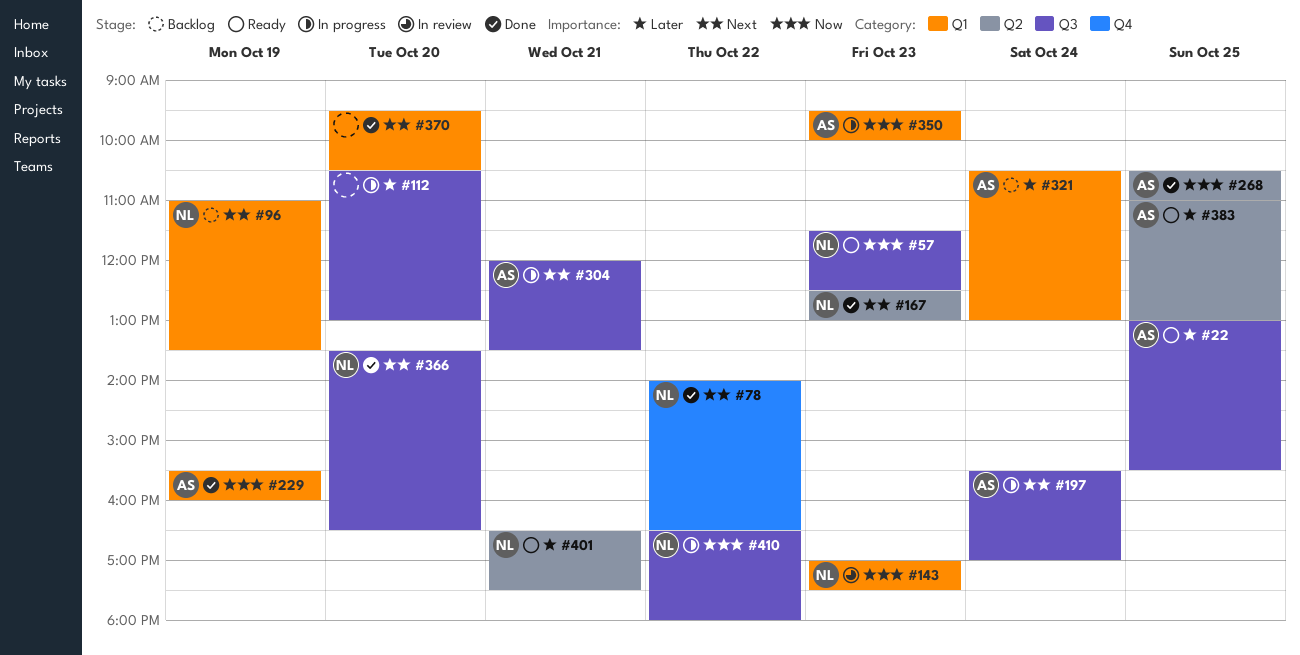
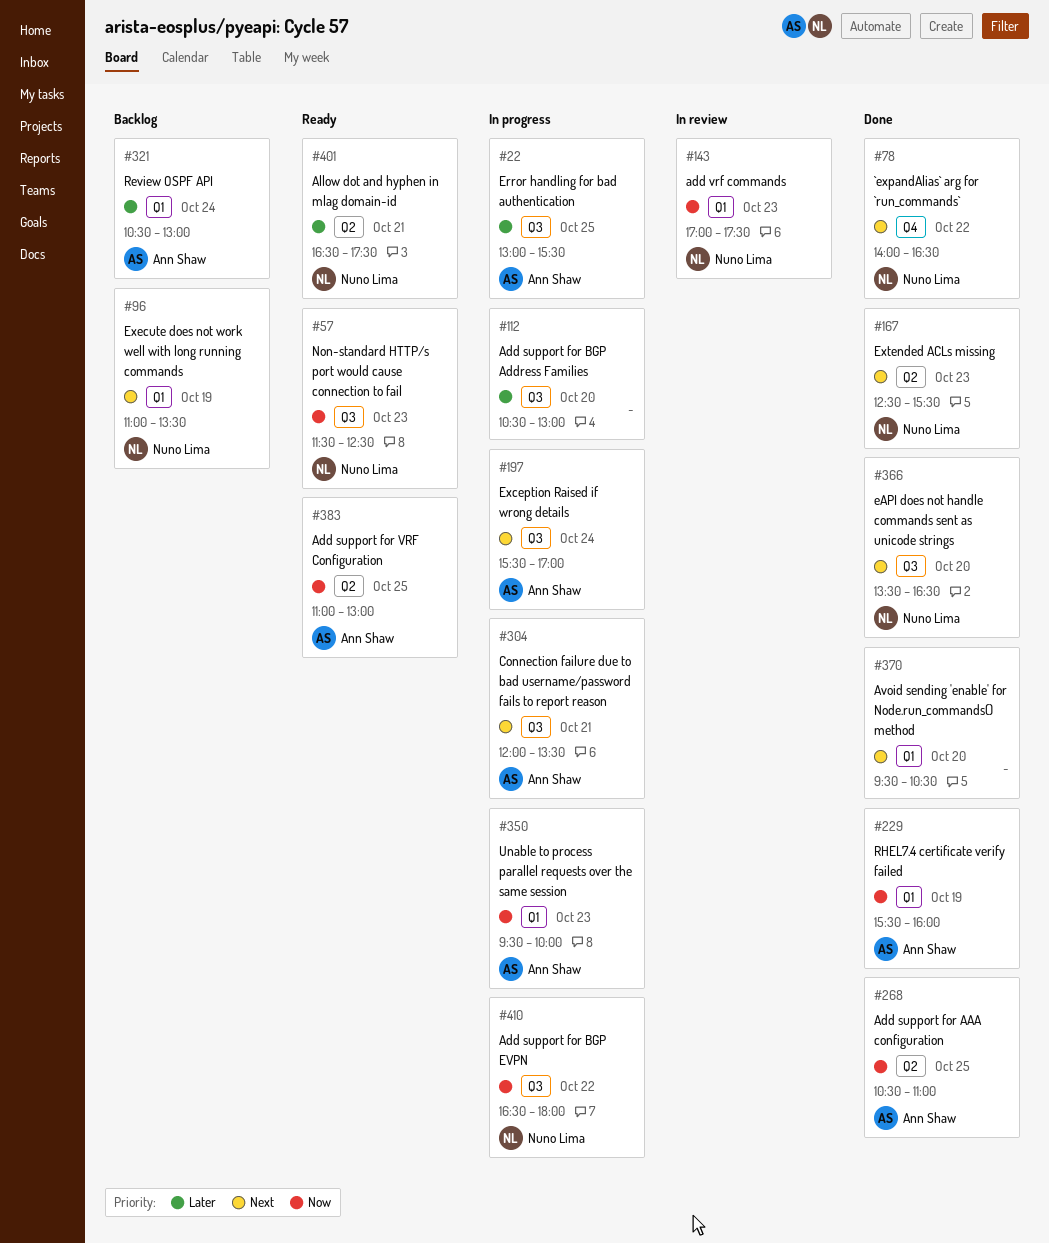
#22, status: Ready -> In progress
#167, ends: 13:00 -> 15:30
#383, priority: Later -> Now

